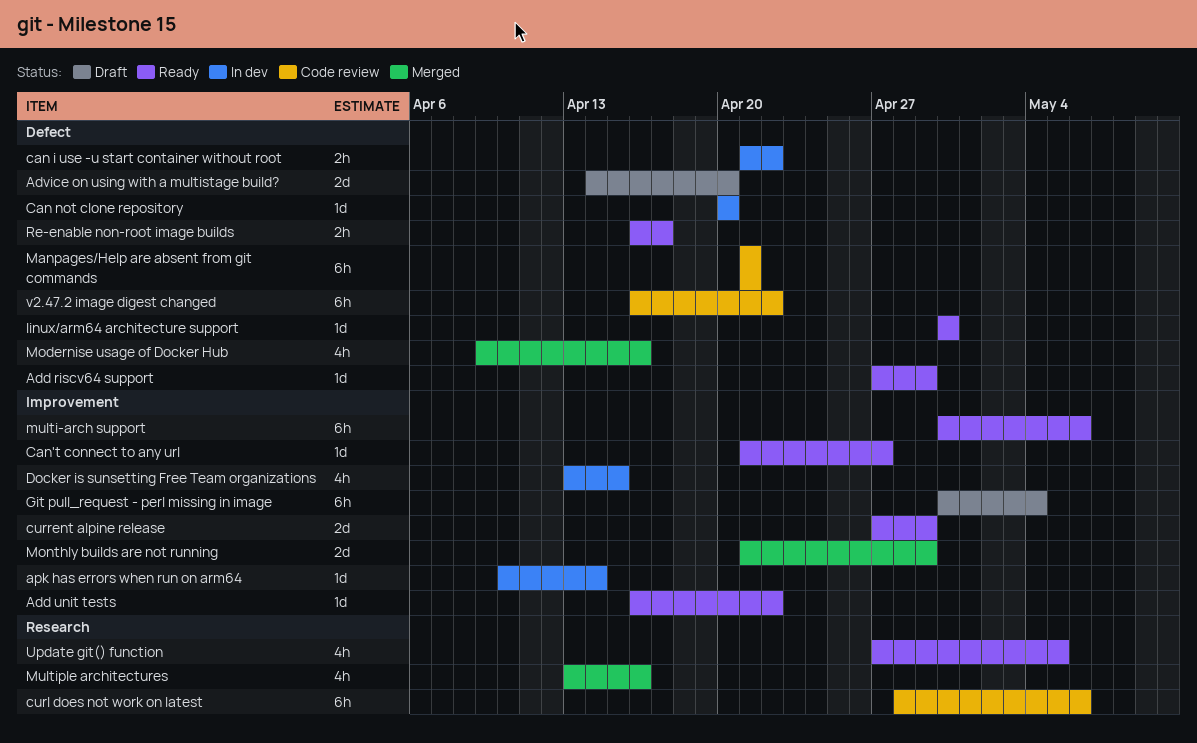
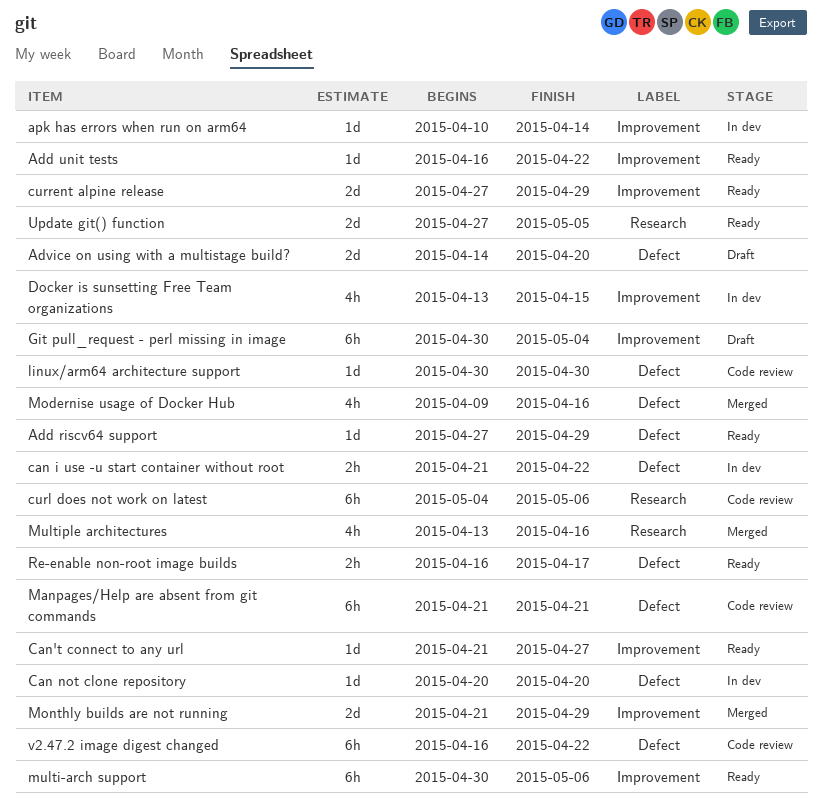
curl does not work on latest, start: Apr 28 -> May 4
linux/arm64 architecture support, status: Ready -> Code review
Update git() function, estimate: 4h -> 2d

